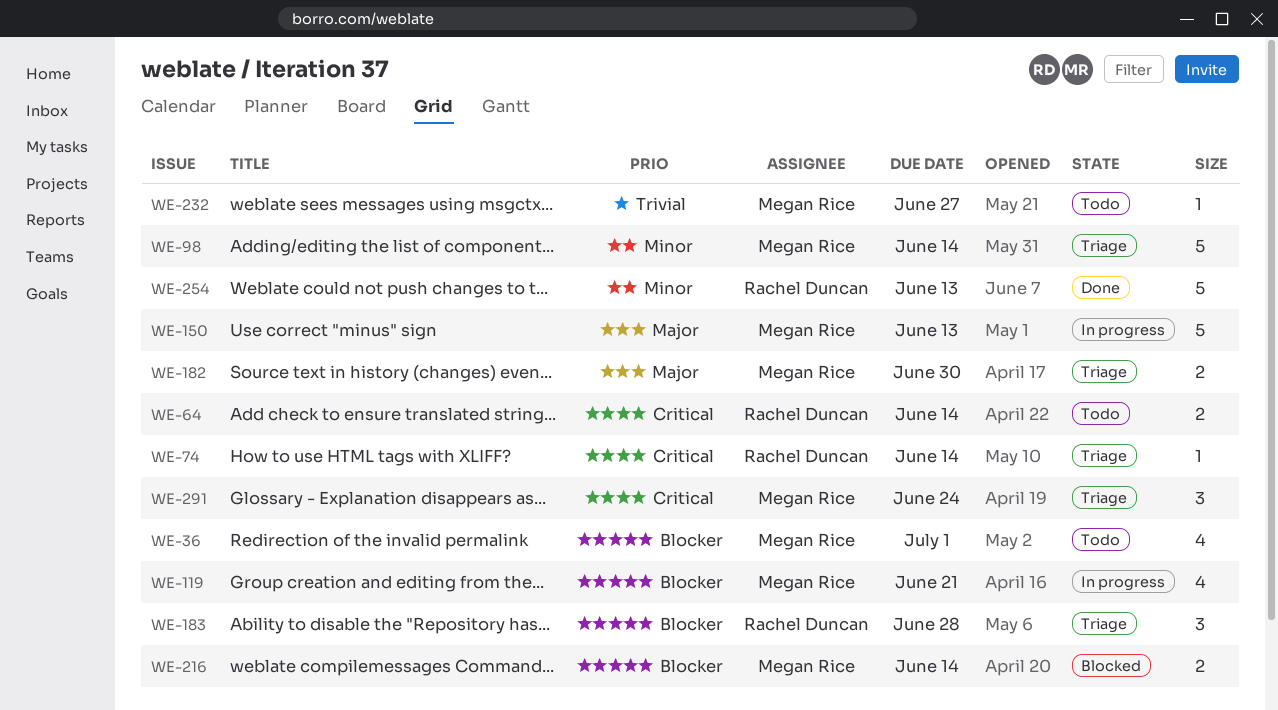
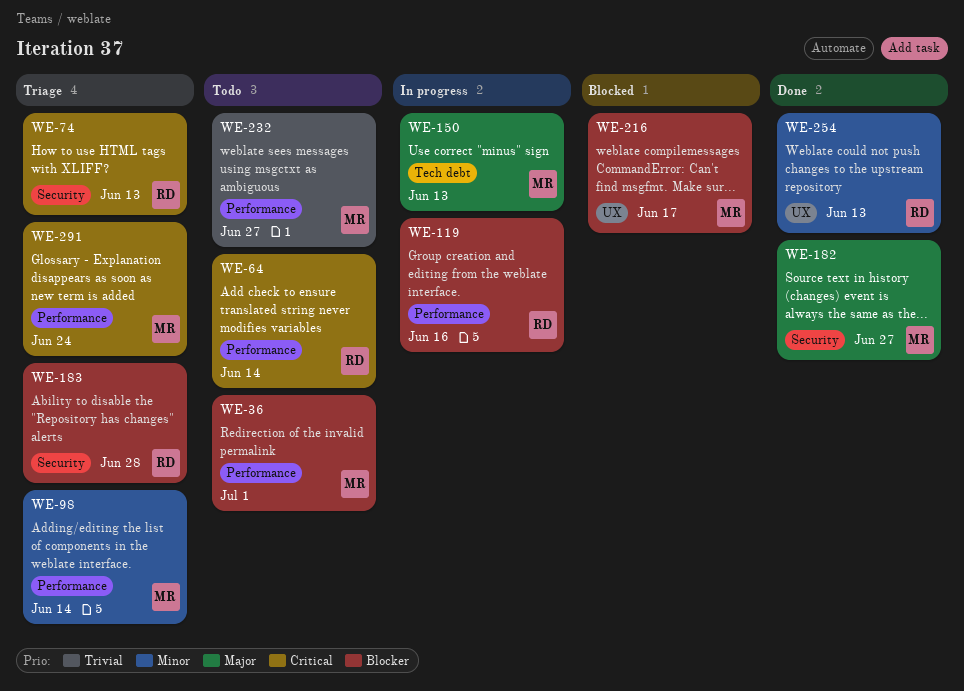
WE-74, due: Jun 14 -> Jun 13
WE-119, owner: Megan Rice -> Rachel Duncan
WE-119, due: Jun 21 -> Jun 16
WE-182, status: Triage -> Done
WE-182, due: Jun 30 -> Jun 27
WE-216, due: Jun 14 -> Jun 17

